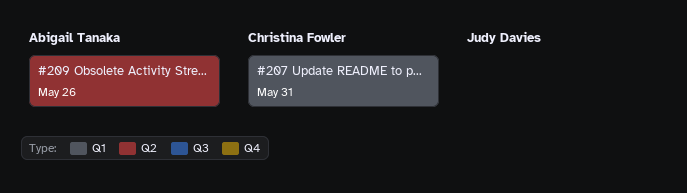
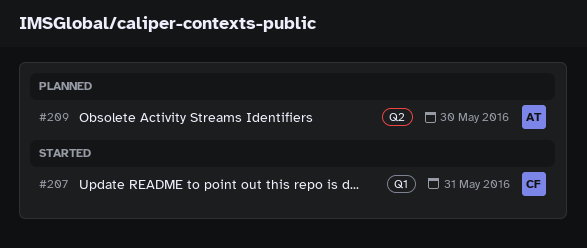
#209, due: May 26 -> May 30

